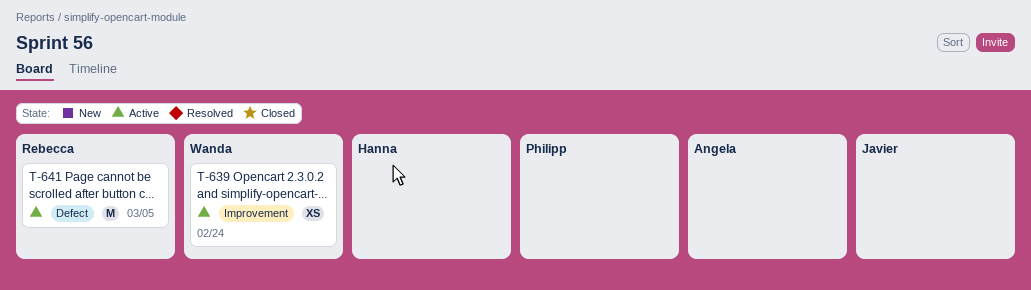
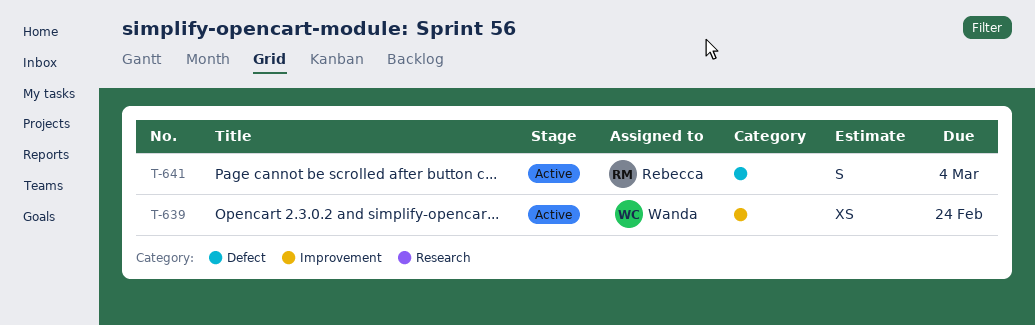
T-641, estimate: M -> S
T-641, due: Mar 5 -> Mar 4

